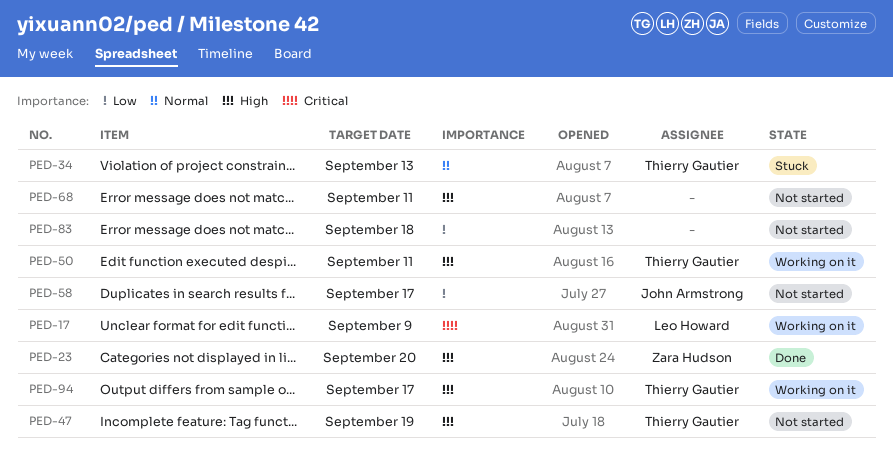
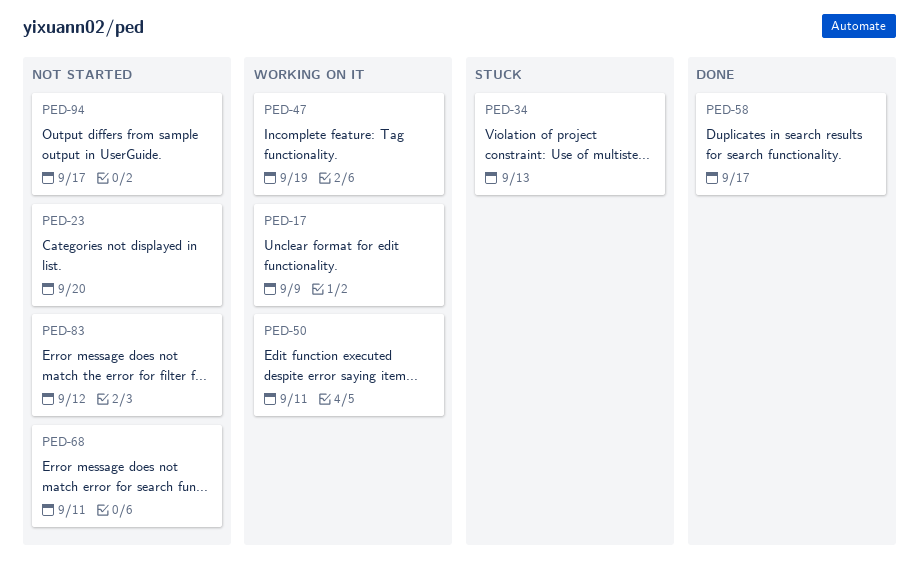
PED-23, status: Done -> Not started
PED-47, status: Not started -> Working on it
PED-58, status: Not started -> Done
PED-83, due: Sep 18 -> Sep 12
PED-94, status: Working on it -> Not started

